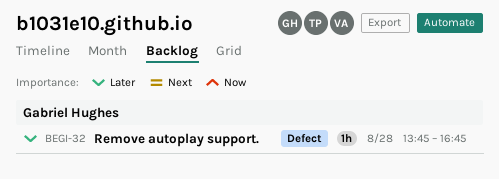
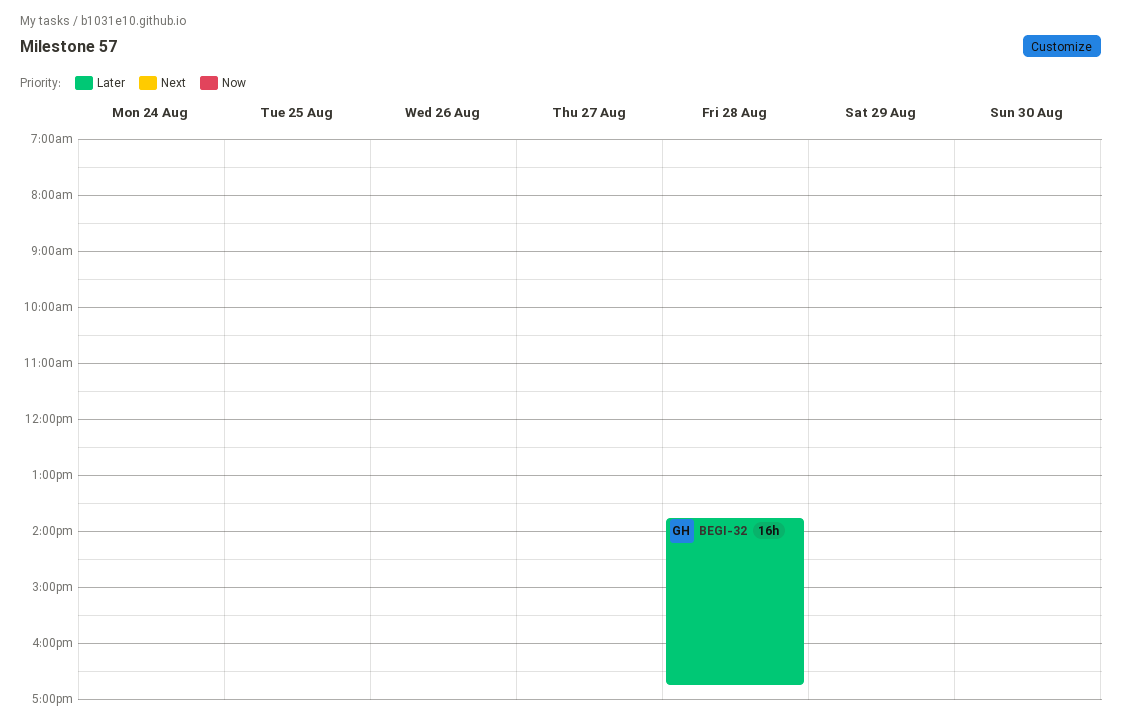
BEGI-32, estimate: 1h -> 16h

